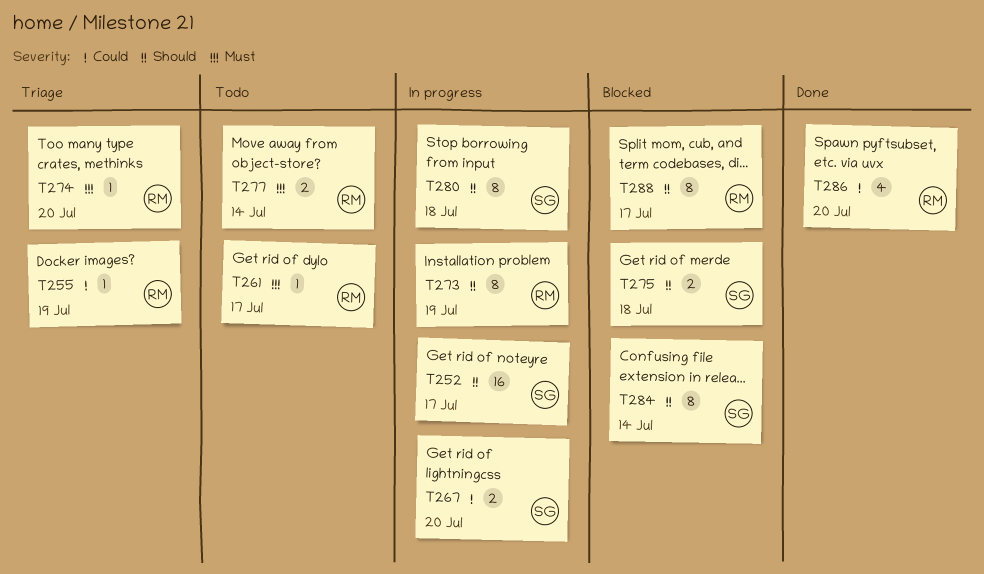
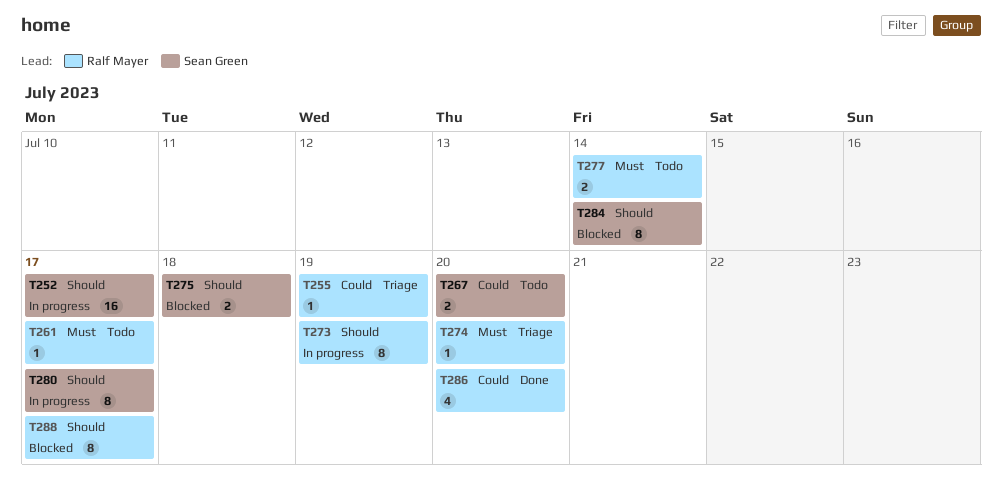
T267, status: In progress -> Todo
T280, due: Jul 18 -> Jul 17

